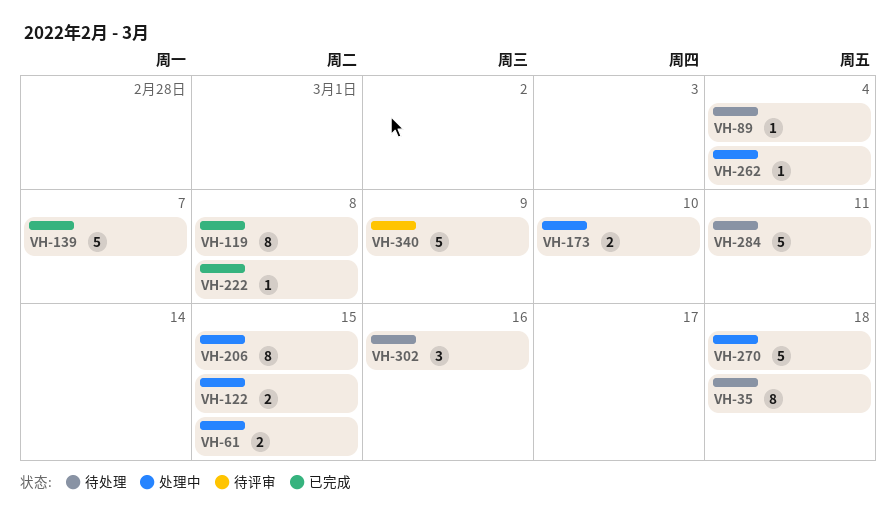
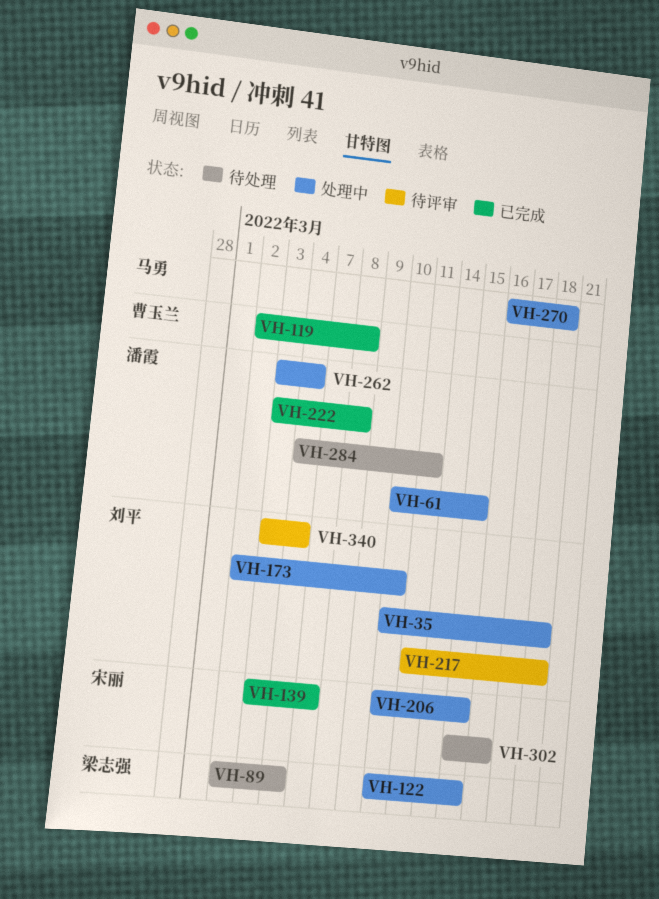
VH-35, status: 待处理 -> 处理中
VH-217: none -> present
VH-340, due: Mar 9 -> Mar 4

